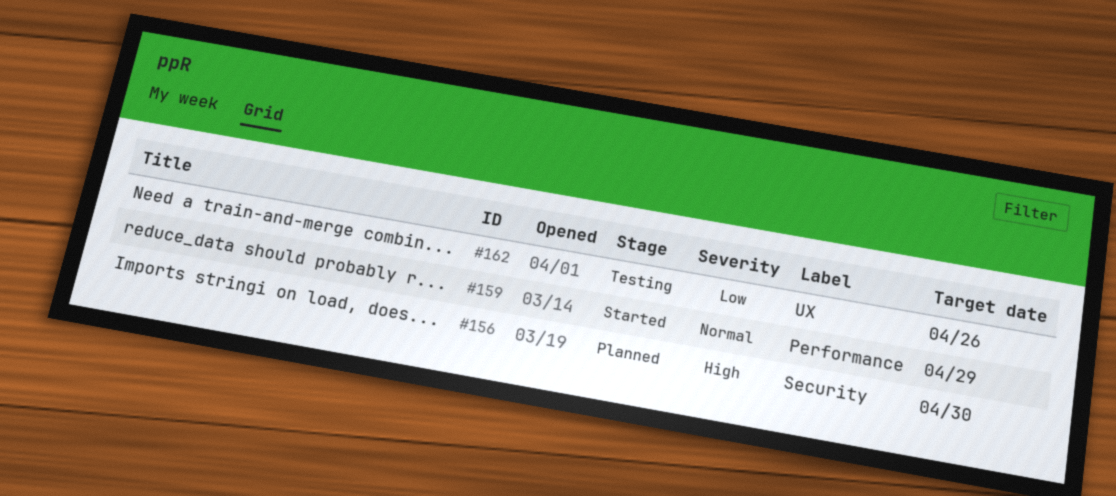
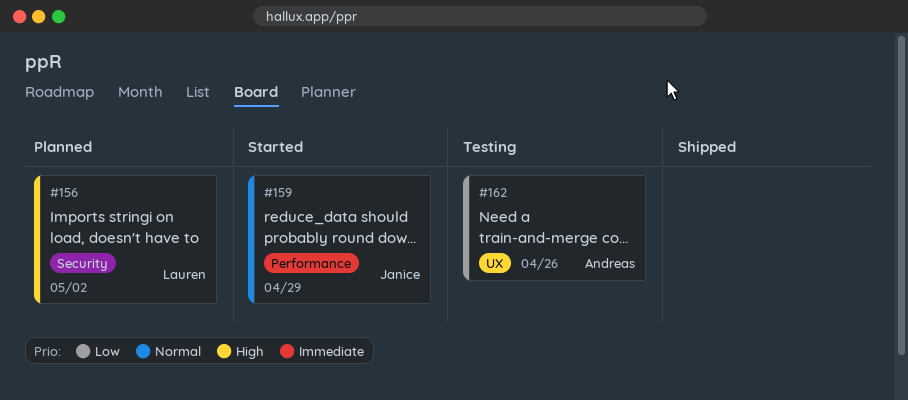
#156, due: Apr 30 -> May 2

